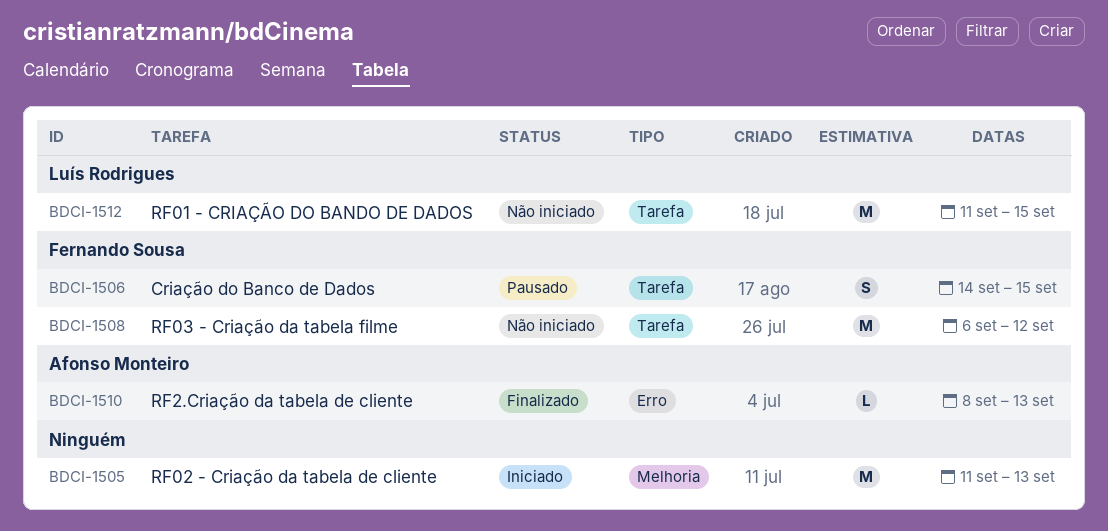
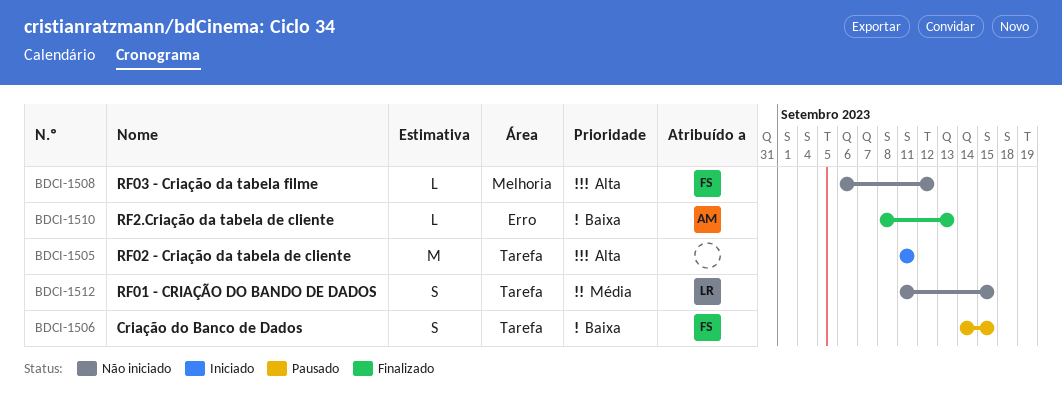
BDCI-1505, label: Melhoria -> Tarefa
BDCI-1505, due: Sep 13 -> Sep 11
BDCI-1508, label: Tarefa -> Melhoria
BDCI-1508, estimate: M -> L
BDCI-1512, estimate: M -> S

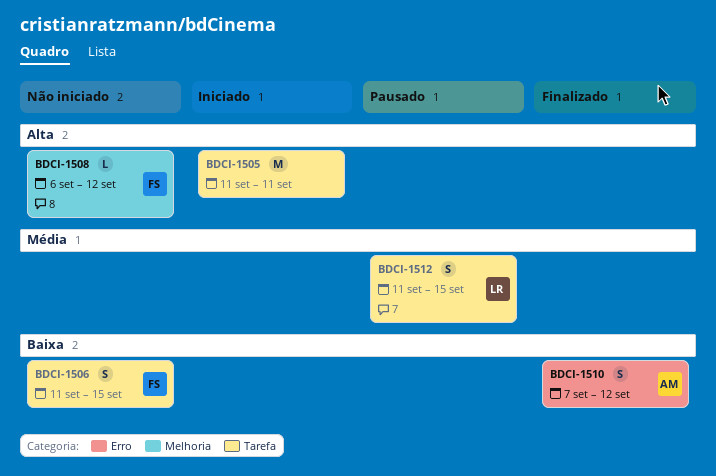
BDCI-1506, status: Pausado -> Não iniciado
BDCI-1506, start: Sep 14 -> Sep 11
BDCI-1510, estimate: L -> S
BDCI-1510, start: Sep 8 -> Sep 7
BDCI-1510, due: Sep 13 -> Sep 12
BDCI-1512, status: Não iniciado -> Pausado

